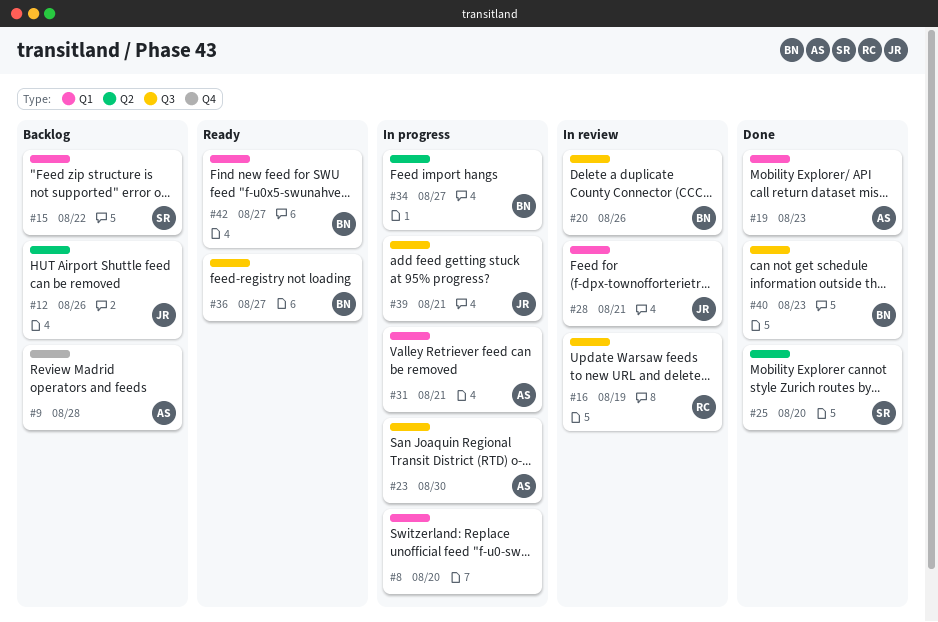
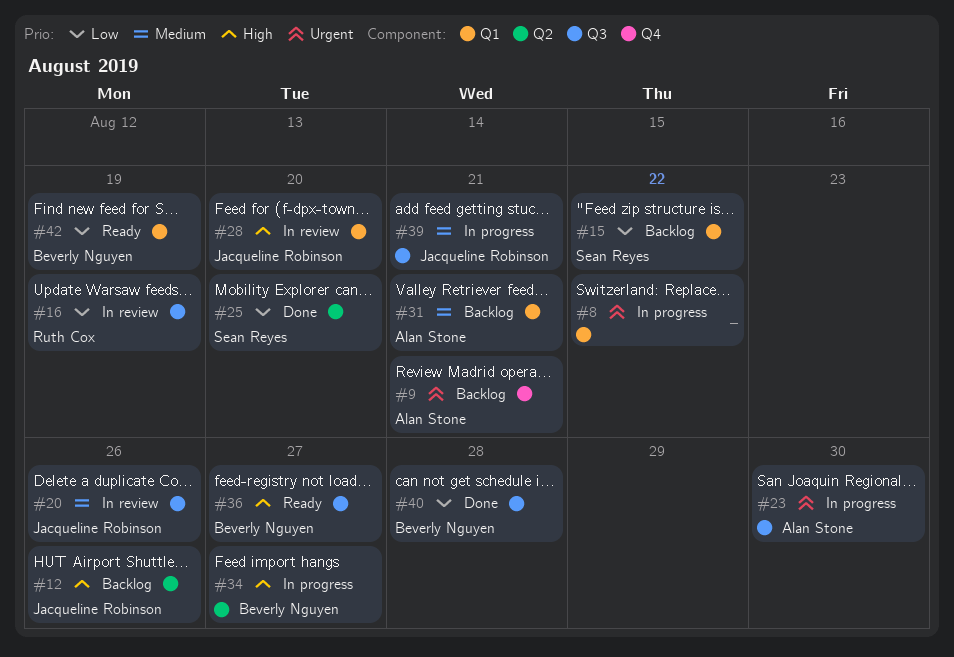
#8, due: Aug 20 -> Aug 22
#9, due: Aug 28 -> Aug 21
#19: present -> none
#20, owner: Beverly Nguyen -> Jacqueline Robinson
#28, due: Aug 21 -> Aug 20
#31, status: In progress -> Backlog
#40, due: Aug 23 -> Aug 28
#42, due: Aug 27 -> Aug 19

